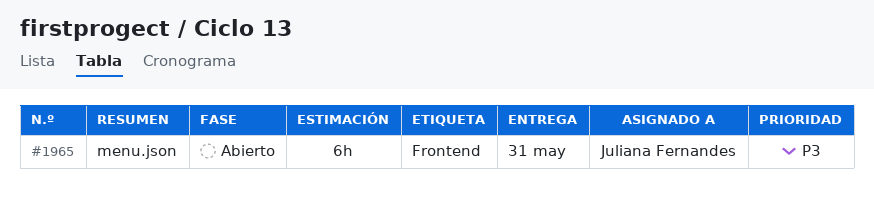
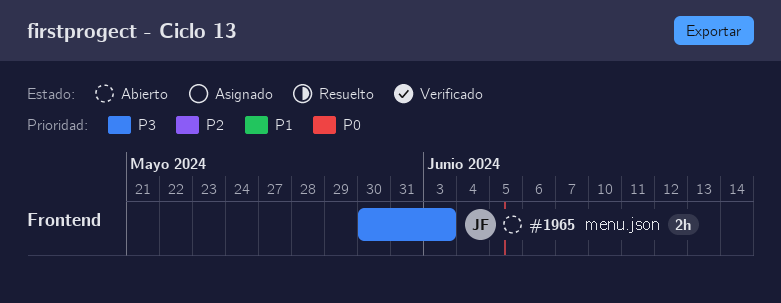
#1965, estimate: 6h -> 2h
#1965, due: May 31 -> Jun 3

